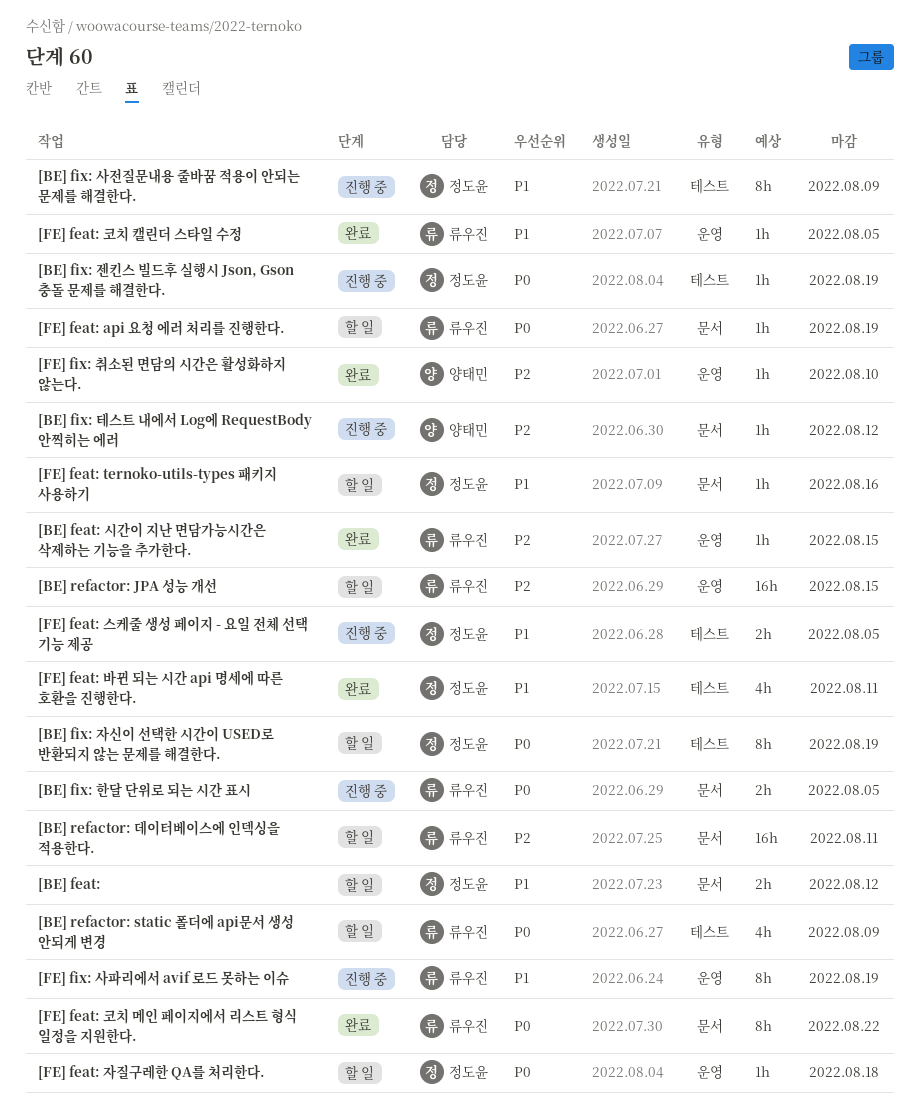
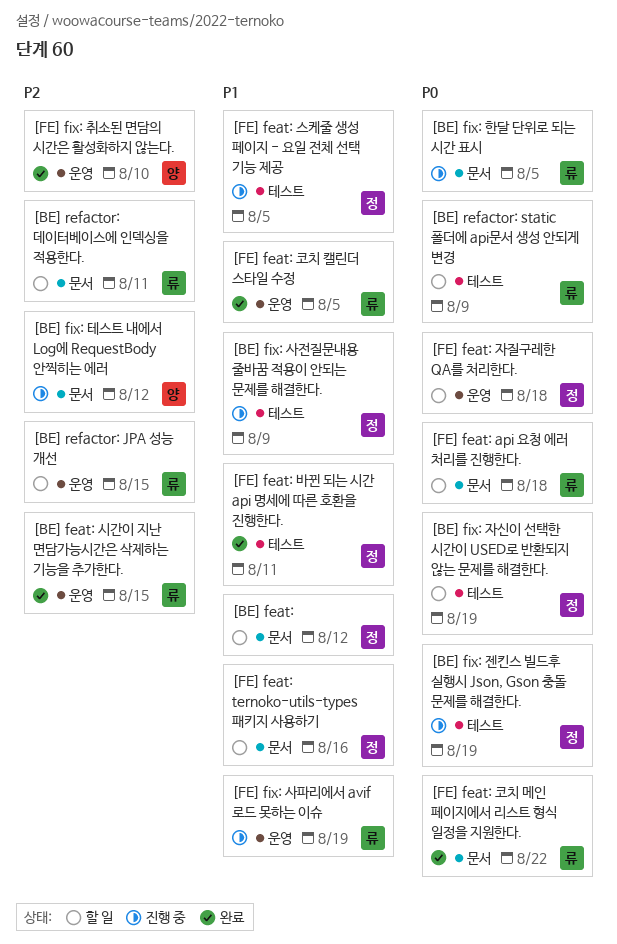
[FE] feat: api 요청 에러 처리를 진행한다., due: Aug 19 -> Aug 18

